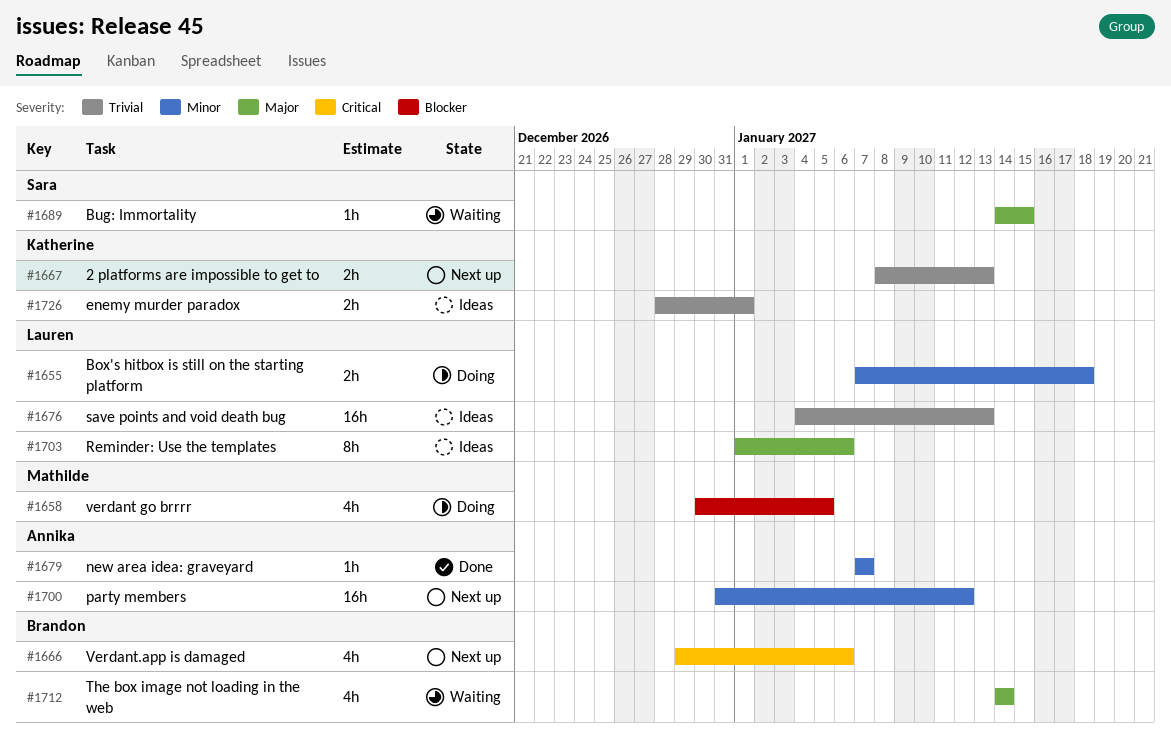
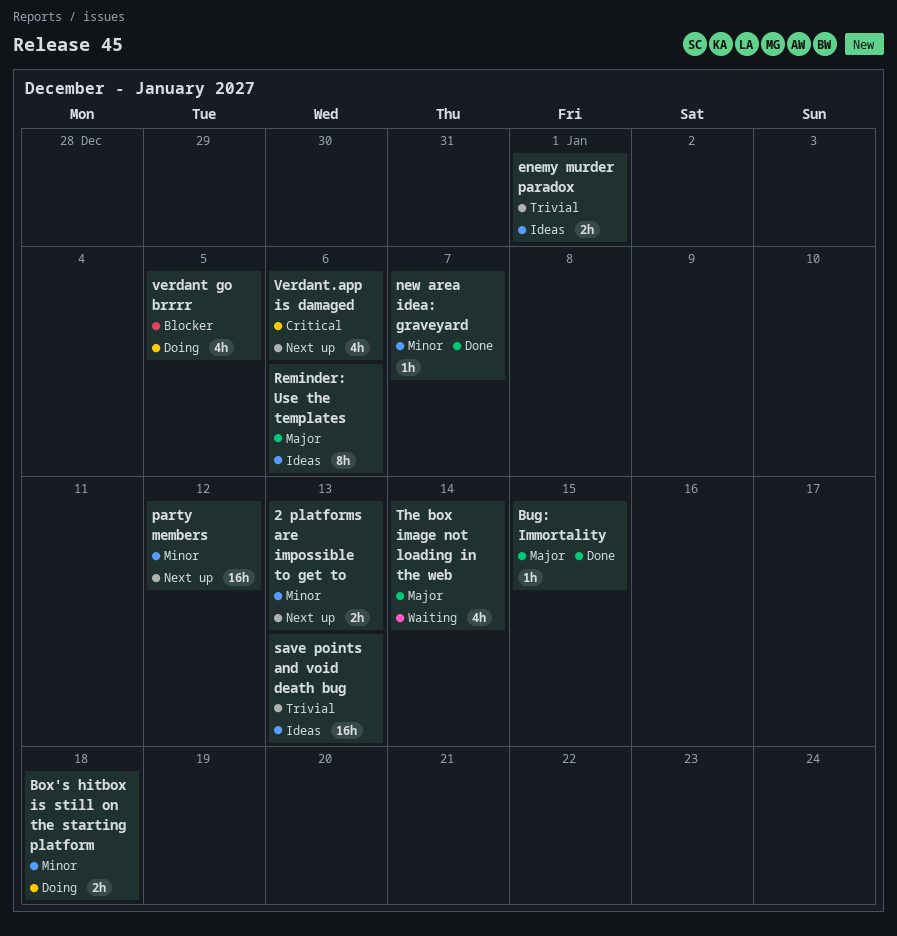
2 platforms are impossible to get to, priority: Trivial -> Minor
Bug: Immortality, status: Waiting -> Done

